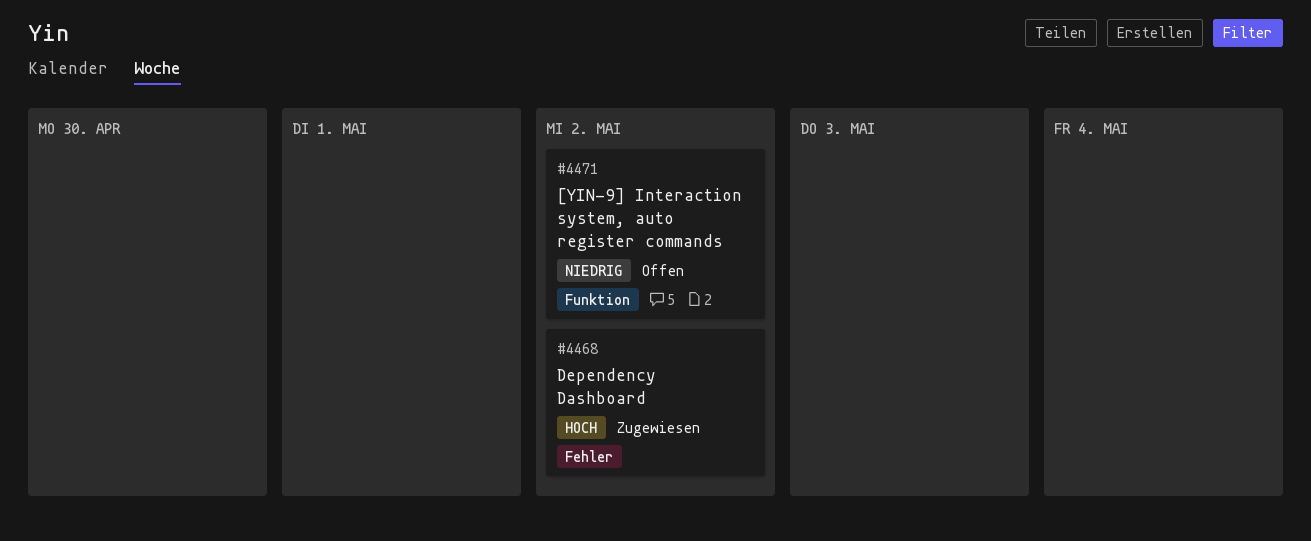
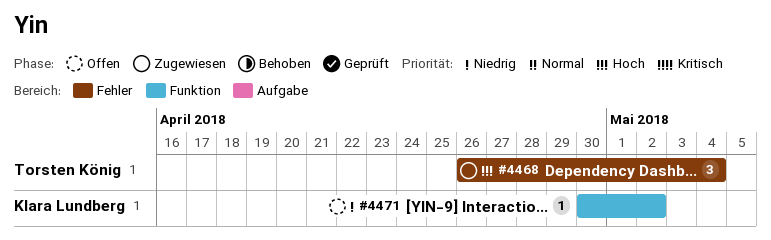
#4468, due: May 2 -> May 4

